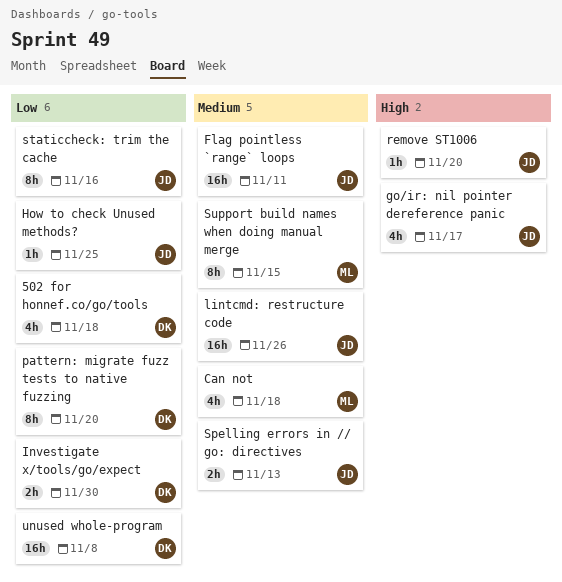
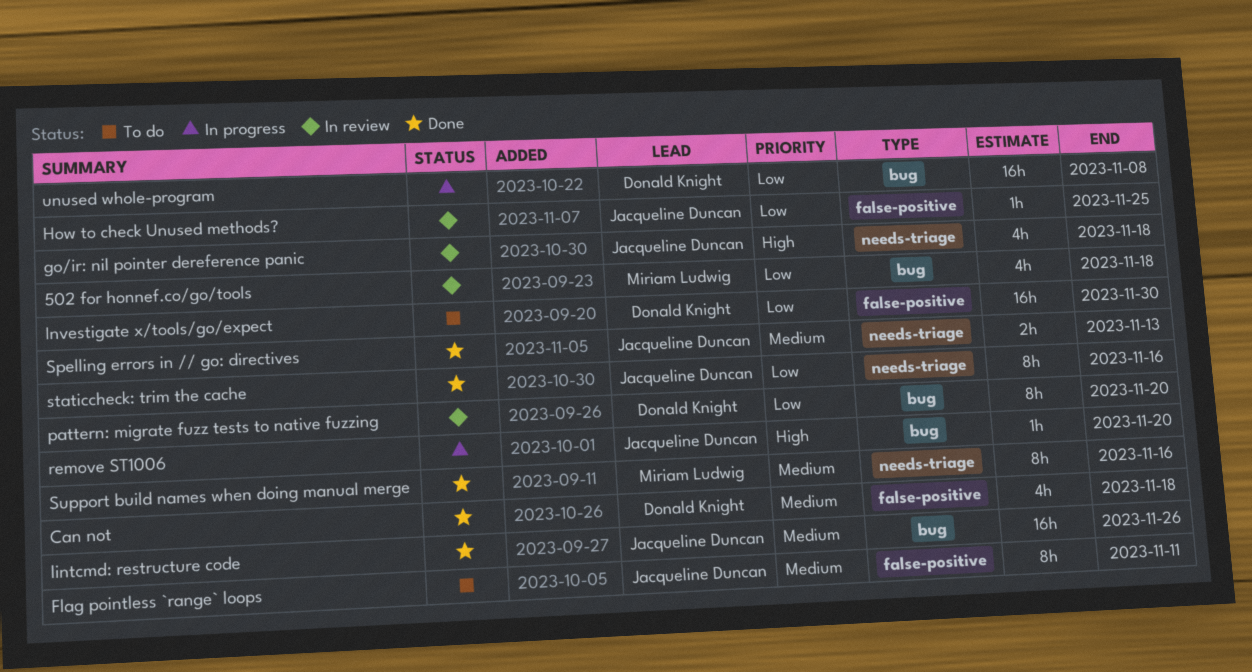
502 for honnef.co/go/tools, owner: Donald Knight -> Miriam Ludwig
Can not, owner: Miriam Ludwig -> Donald Knight
Flag pointless `range` loops, estimate: 16h -> 8h
go/ir: nil pointer dereference panic, due: Nov 17 -> Nov 18
Investigate x/tools/go/expect, estimate: 2h -> 16h
Support build names when doing manual merge, due: Nov 15 -> Nov 16

